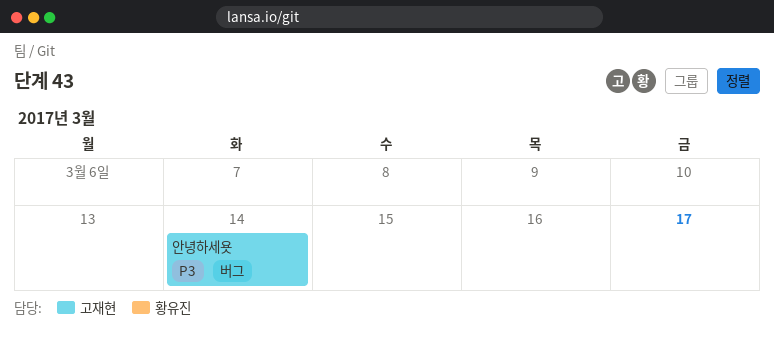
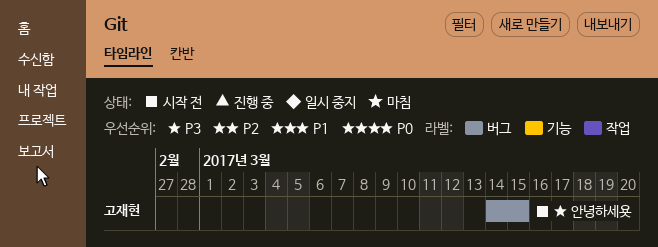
안녕하세욧, due: Mar 14 -> Mar 15

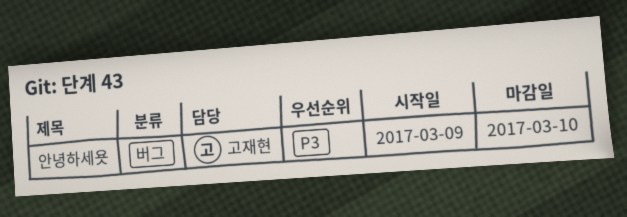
안녕하세욧, start: Mar 14 -> Mar 9
안녕하세욧, due: Mar 15 -> Mar 10

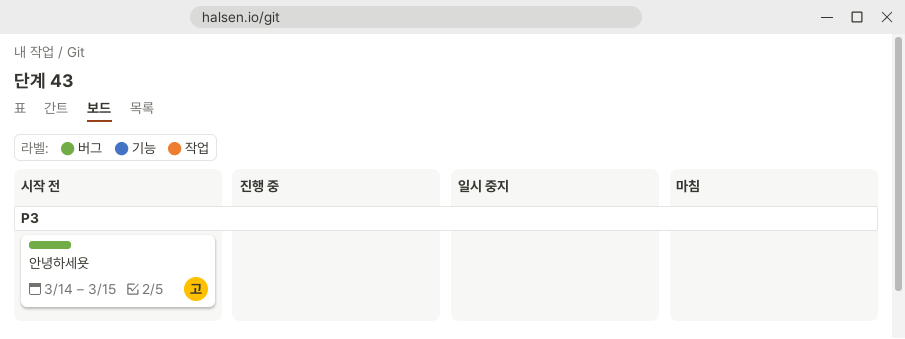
안녕하세욧, start: Mar 9 -> Mar 14
안녕하세욧, due: Mar 10 -> Mar 15

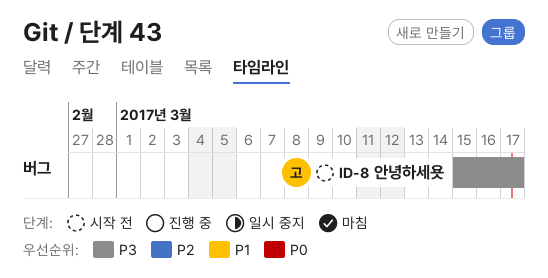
안녕하세욧, start: Mar 14 -> Mar 15
안녕하세욧, due: Mar 15 -> Mar 17

